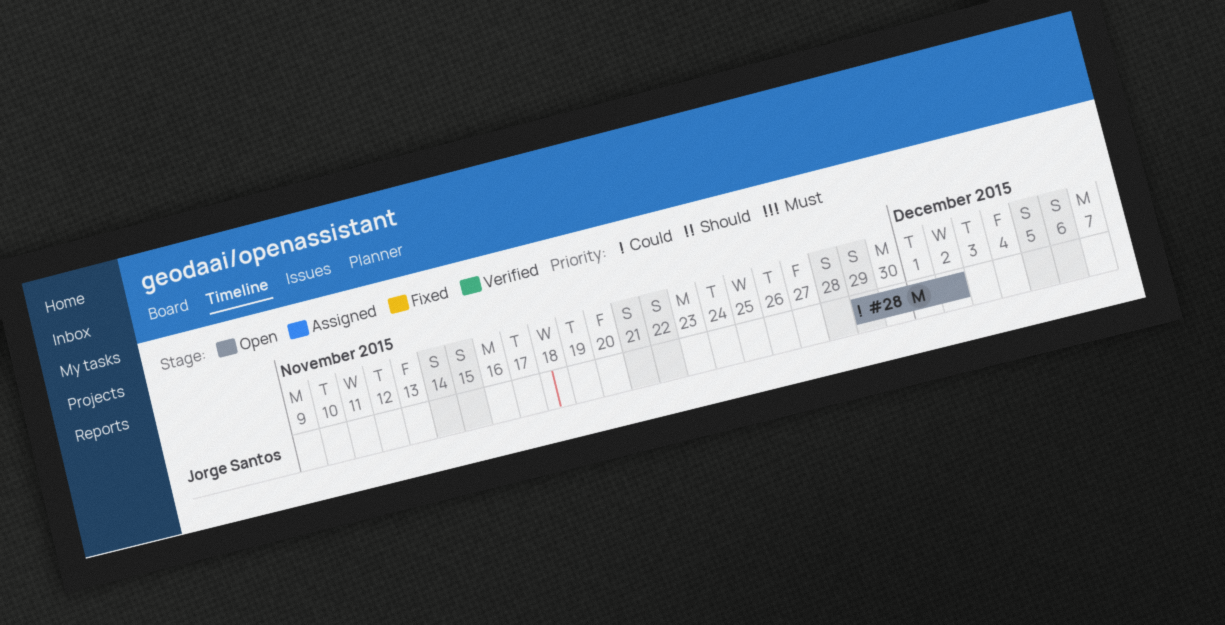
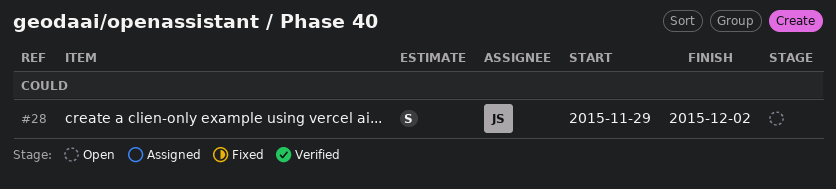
#28, estimate: M -> S

